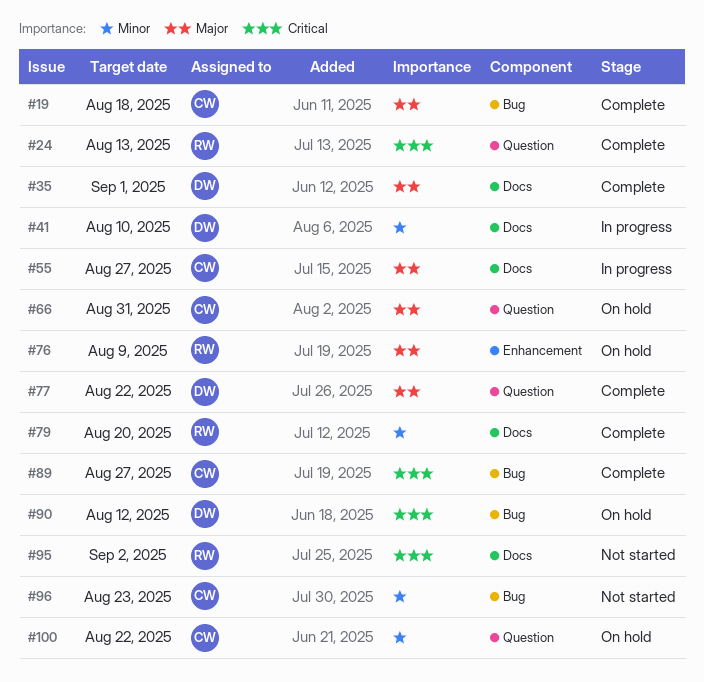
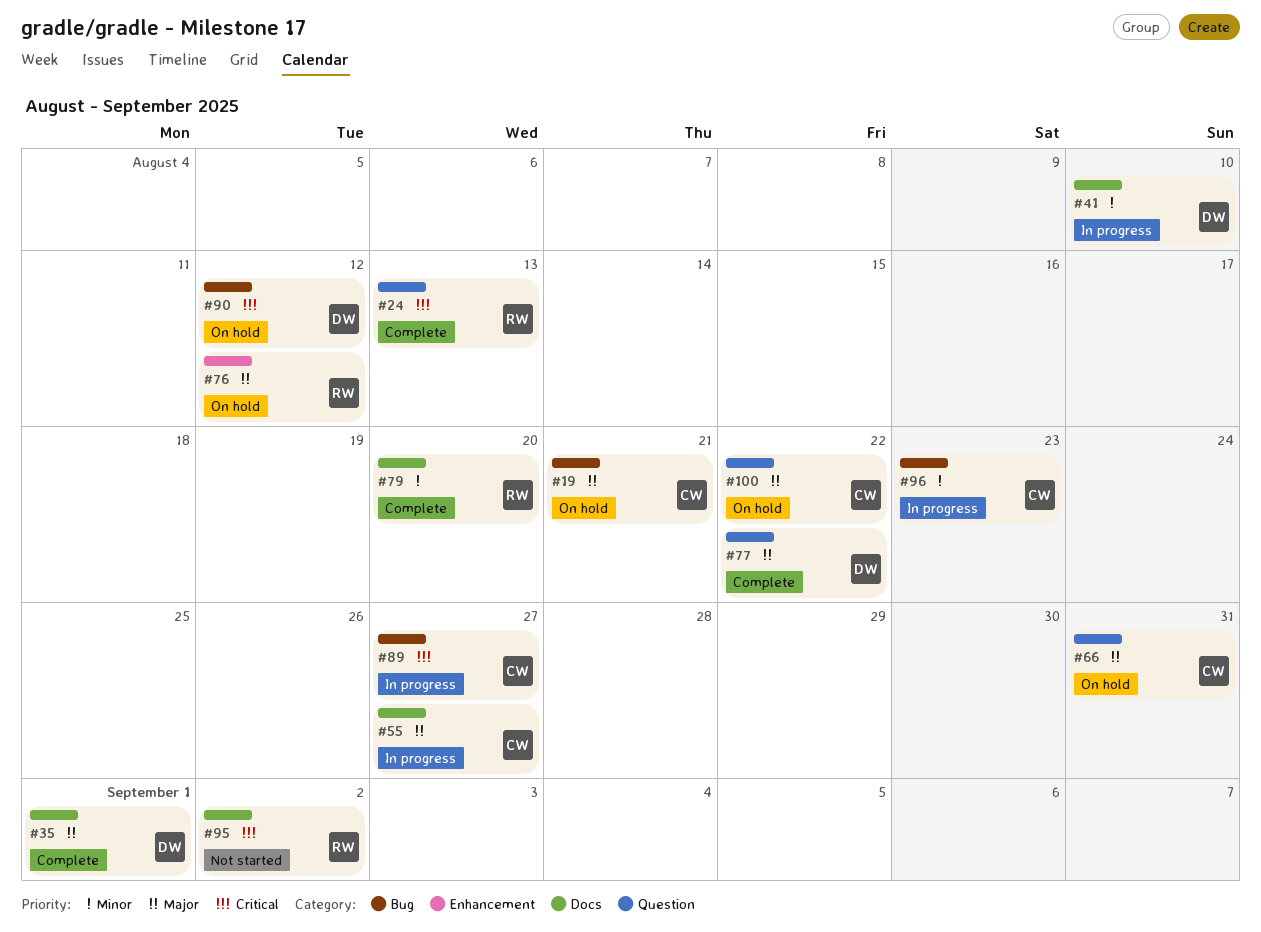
#19, status: Complete -> On hold
#19, due: Aug 18 -> Aug 21
#76, due: Aug 9 -> Aug 12
#89, status: Complete -> In progress
#96, status: Not started -> In progress
#100, priority: Minor -> Major

